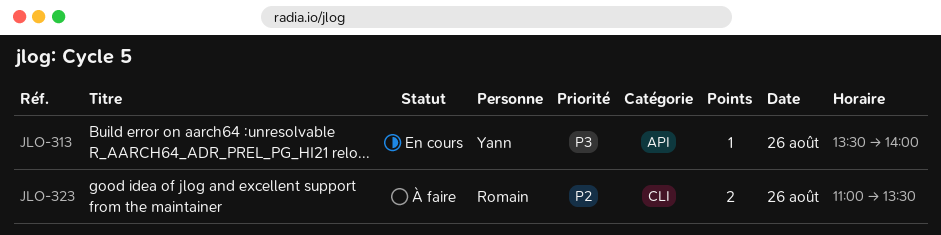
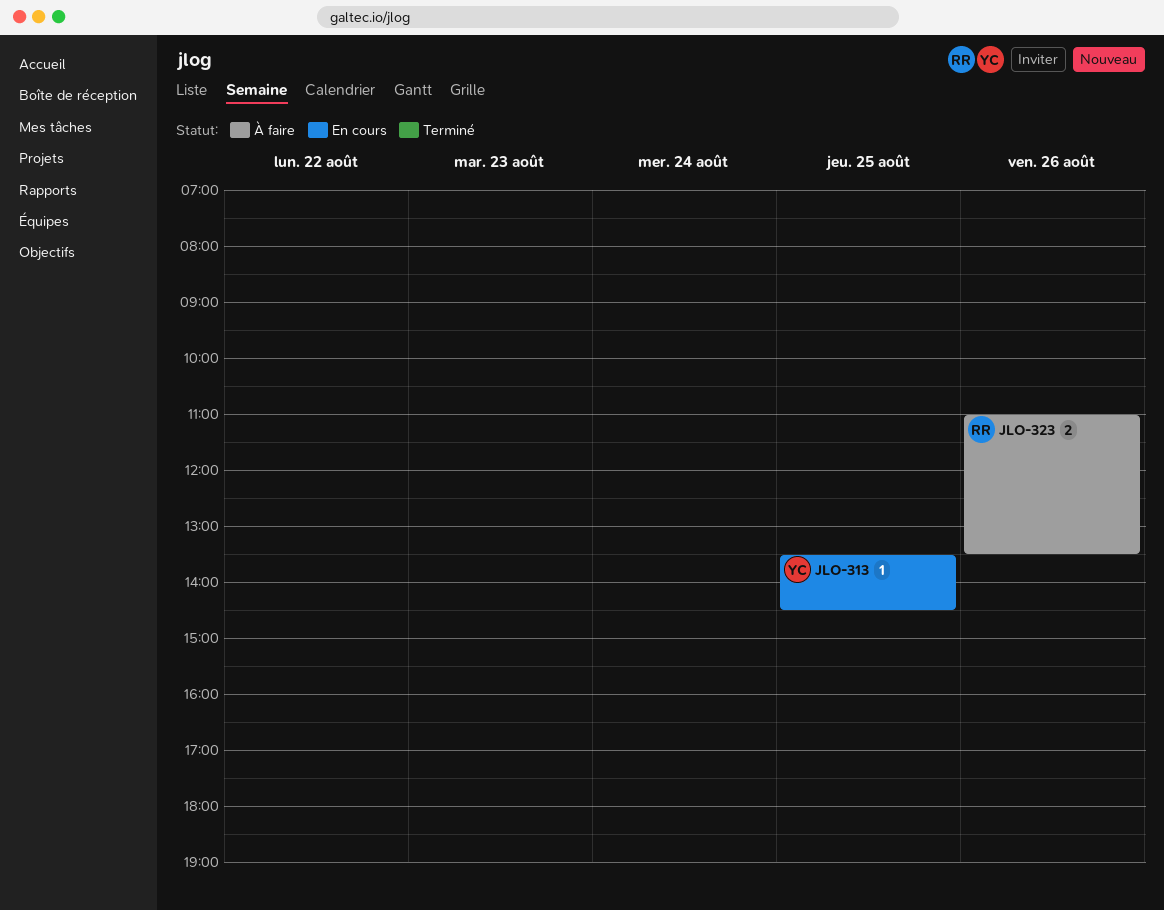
JLO-313, day: Aug 26 -> Aug 25
JLO-313, ends: 14:00 -> 14:30

